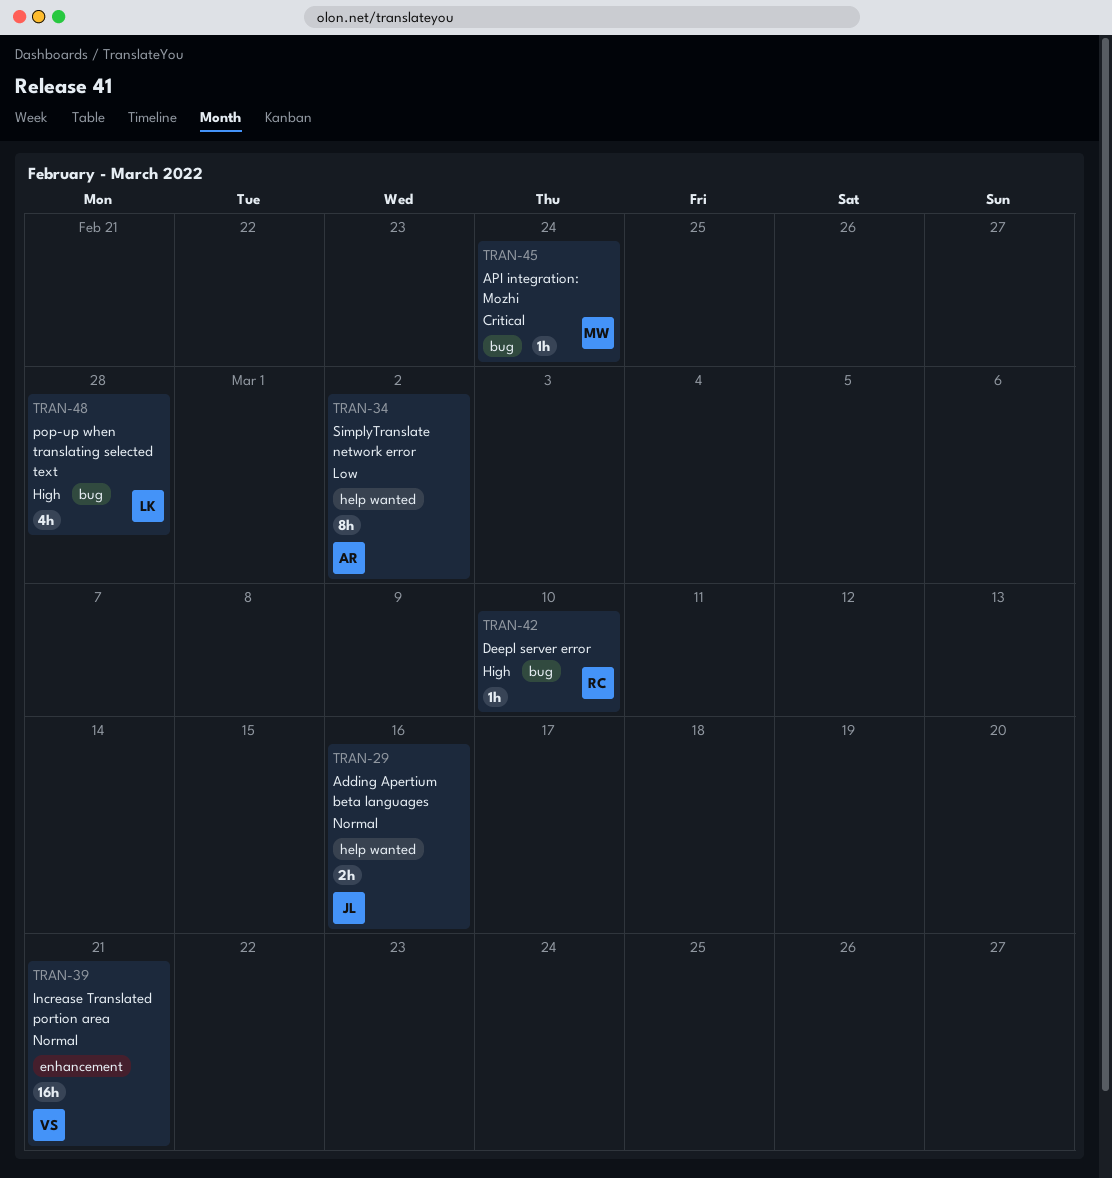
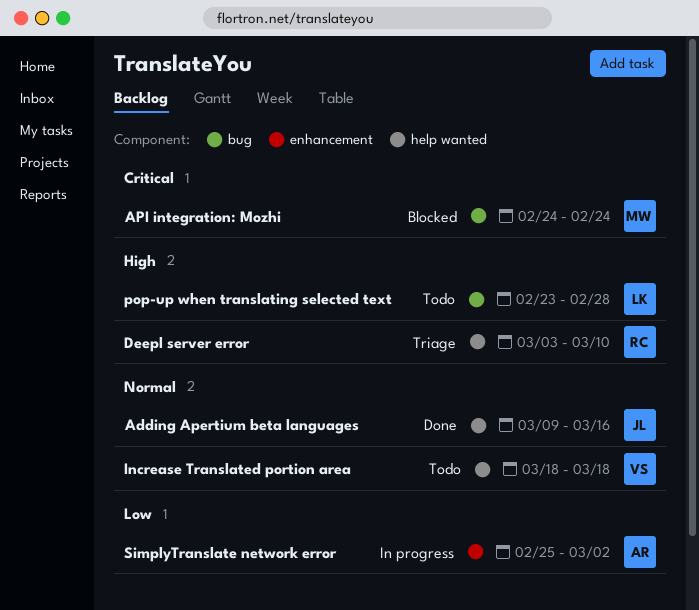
Deepl server error, label: bug -> help wanted
Increase Translated portion area, label: enhancement -> help wanted
Increase Translated portion area, due: Mar 21 -> Mar 18
SimplyTranslate network error, label: help wanted -> enhancement

